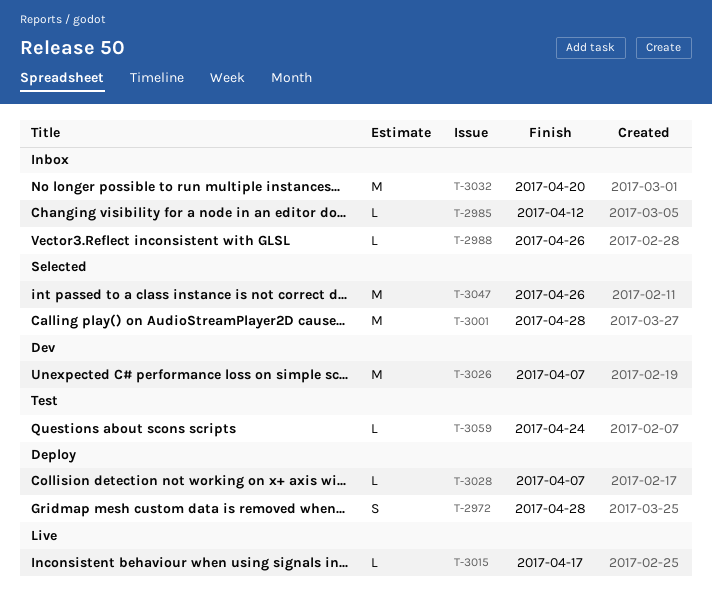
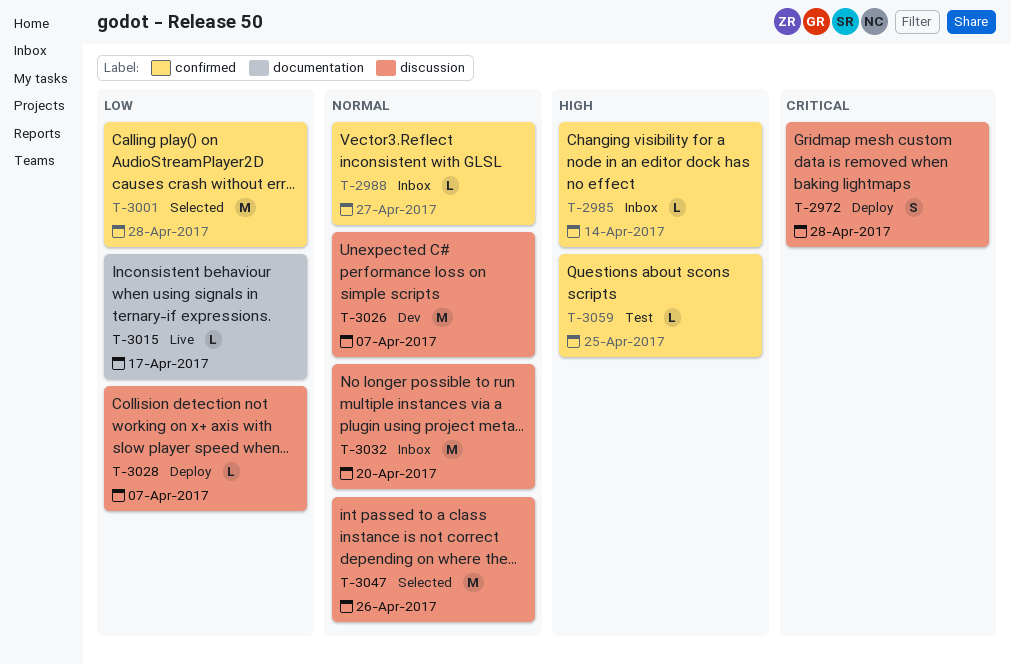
T-2985, due: Apr 12 -> Apr 14
T-2988, due: Apr 26 -> Apr 27
T-3059, due: Apr 24 -> Apr 25

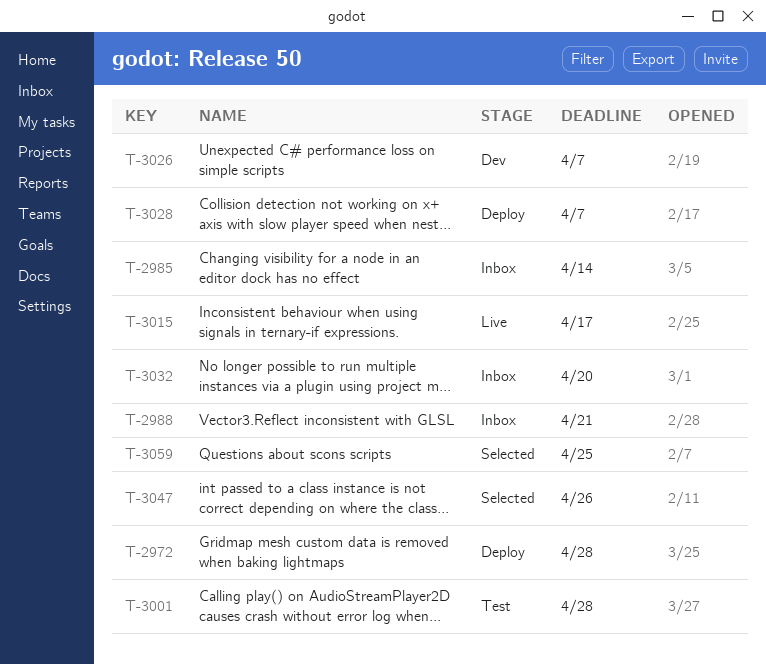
T-2988, due: Apr 27 -> Apr 21
T-3001, status: Selected -> Test
T-3059, status: Test -> Selected

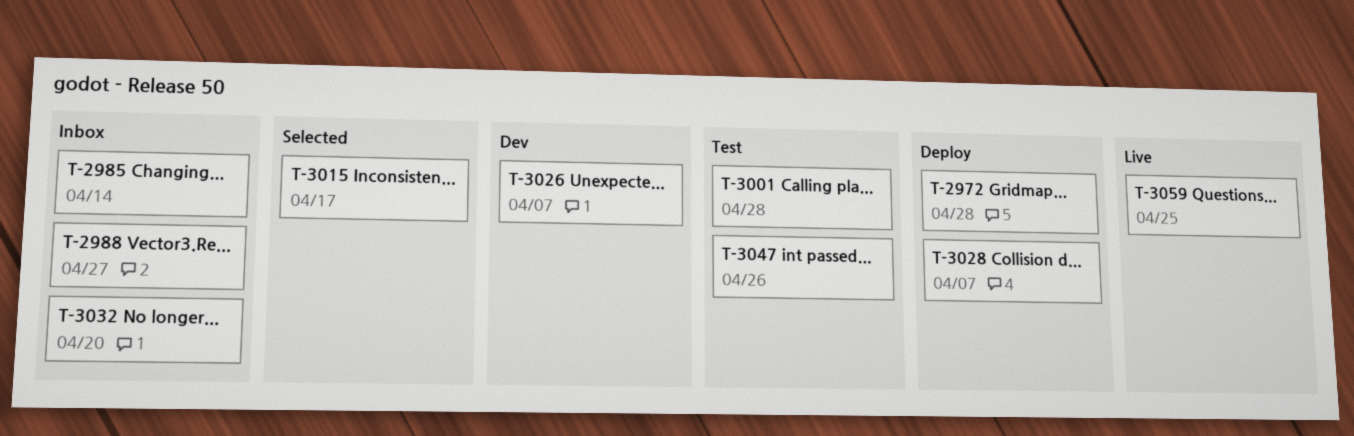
T-2988, due: Apr 21 -> Apr 27
T-3015, status: Live -> Selected
T-3047, status: Selected -> Test
T-3059, status: Selected -> Live

